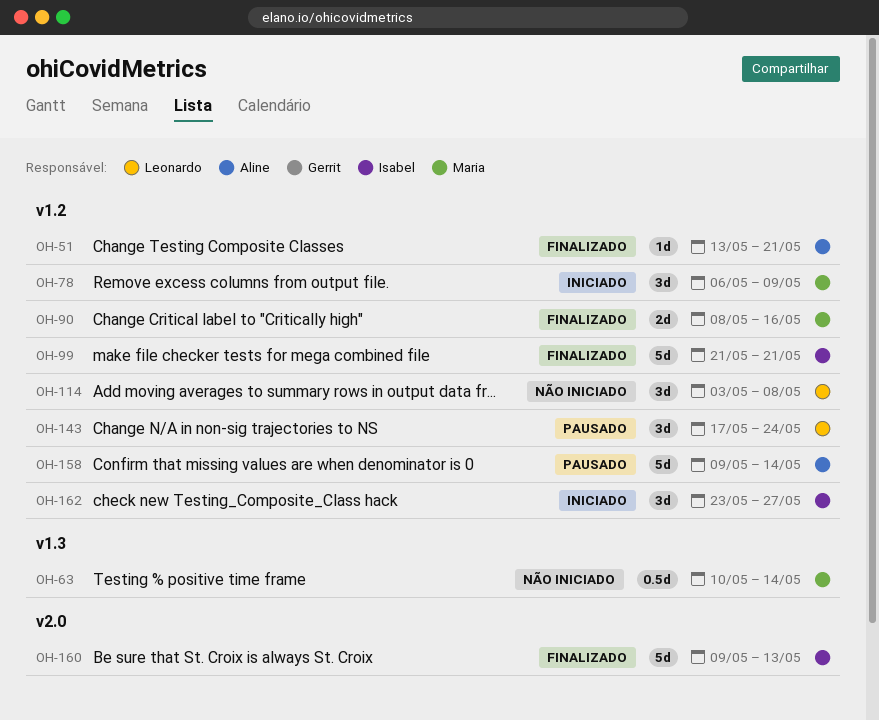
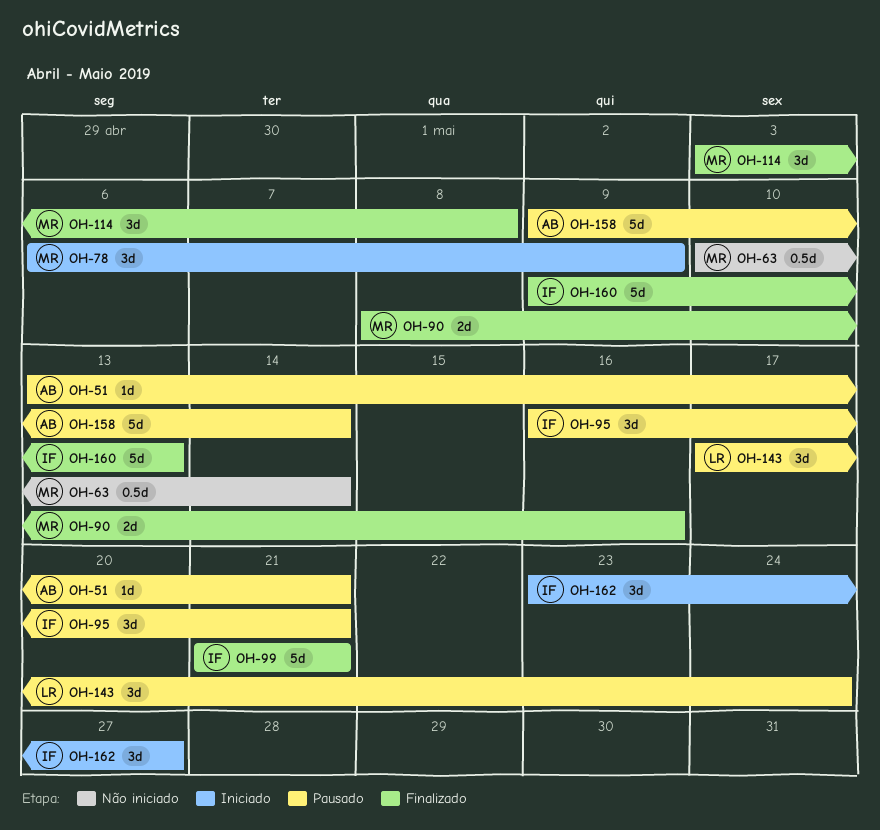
OH-51, status: Finalizado -> Pausado
OH-95: none -> present
OH-114, status: Não iniciado -> Finalizado
OH-114, owner: Leonardo -> Maria

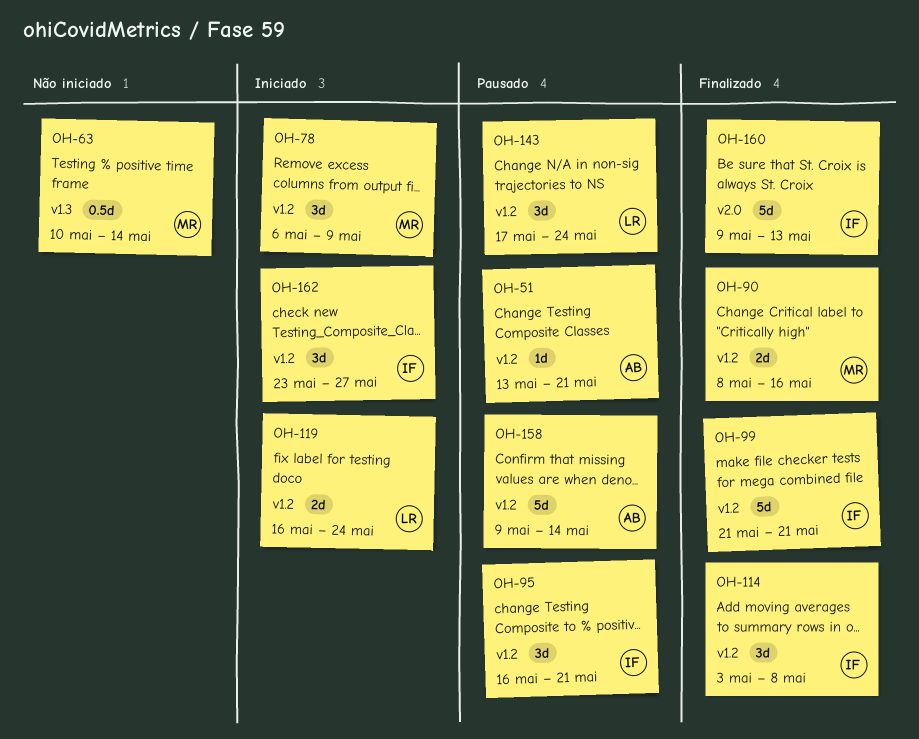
OH-114, owner: MR -> IF
OH-119: none -> present

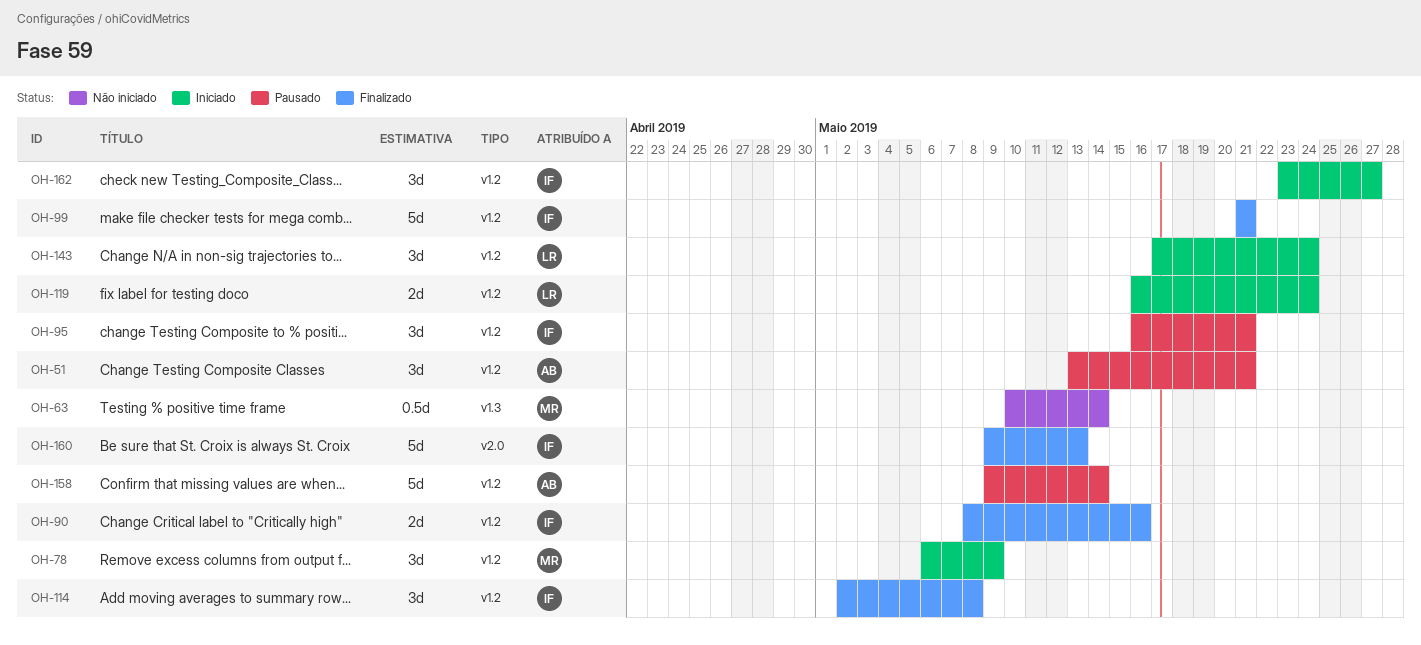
OH-51, estimate: 1d -> 3d
OH-90, owner: MR -> IF
OH-114, start: May 3 -> May 2
OH-143, status: Pausado -> Iniciado

